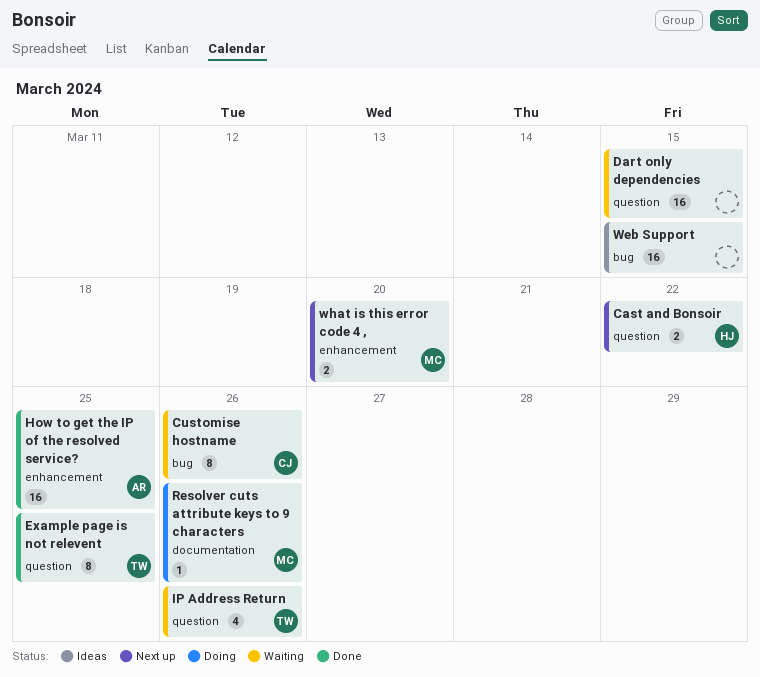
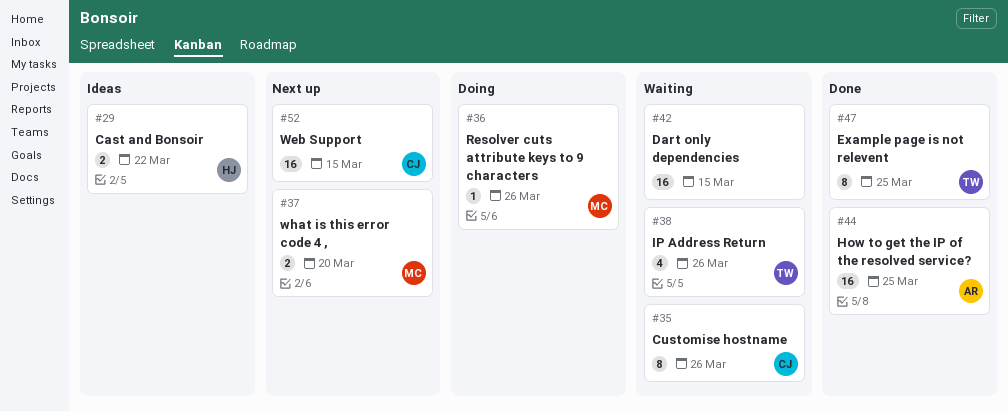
Cast and Bonsoir, status: Next up -> Ideas
Web Support, status: Ideas -> Next up
Web Support, owner: none -> CJ

